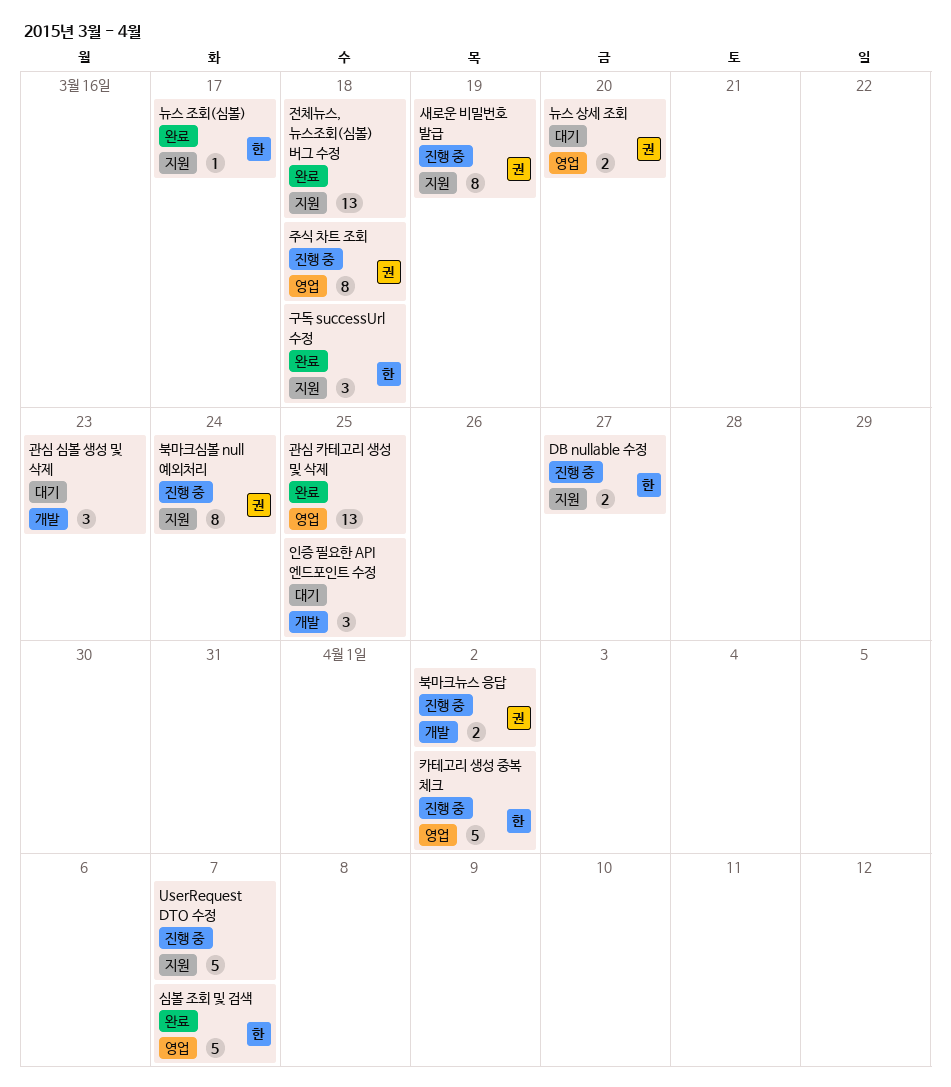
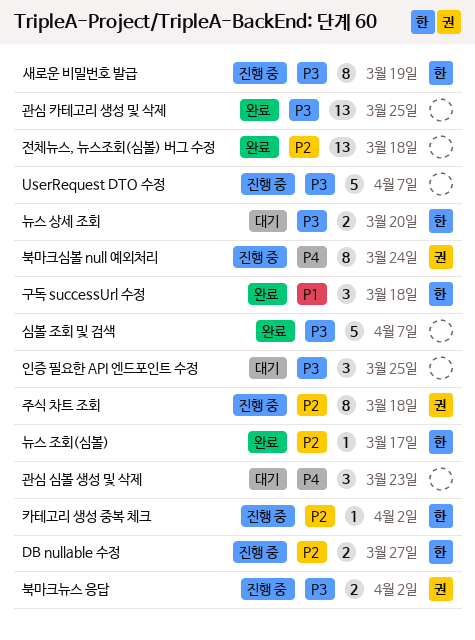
뉴스 상세 조회, owner: 권 -> 한
새로운 비밀번호 발급, owner: 권 -> 한
심볼 조회 및 검색, owner: 한 -> none
카테고리 생성 중복 체크, estimate: 5 -> 1

